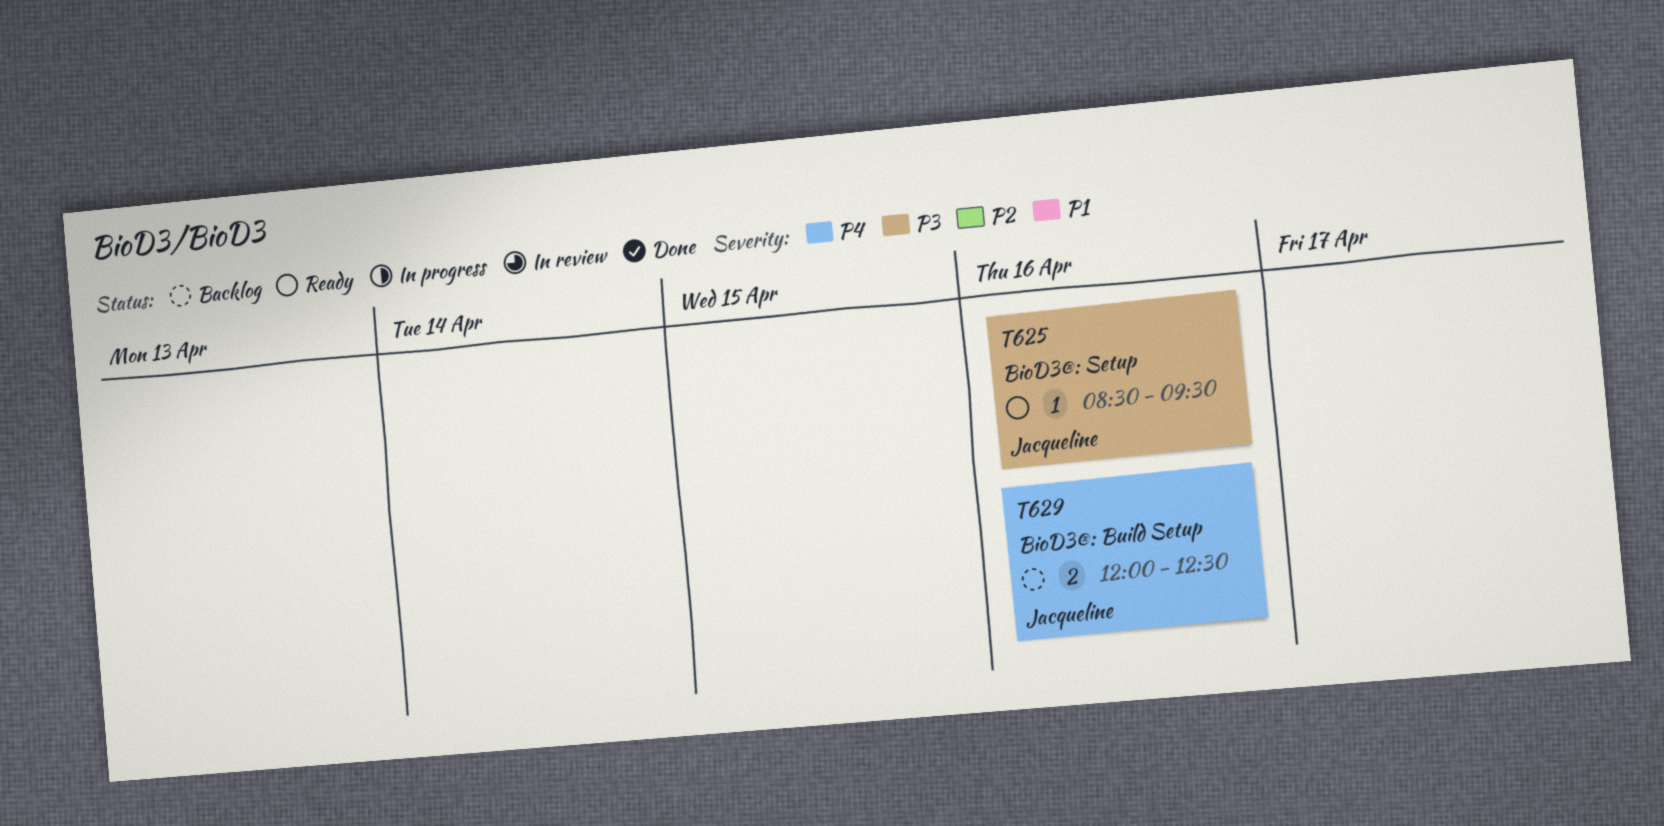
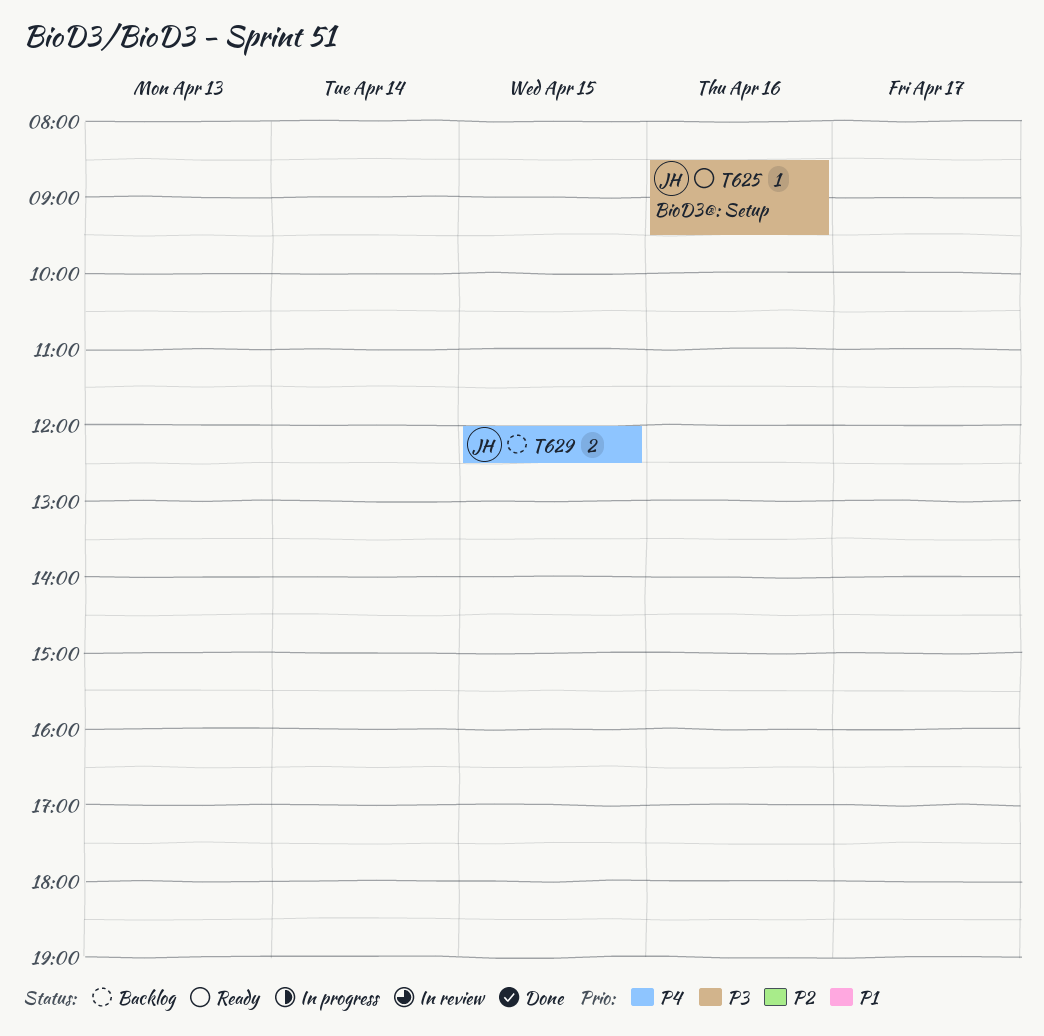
T629, day: Apr 16 -> Apr 15

